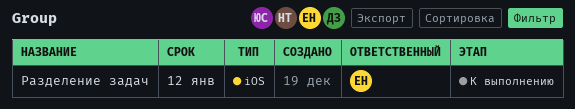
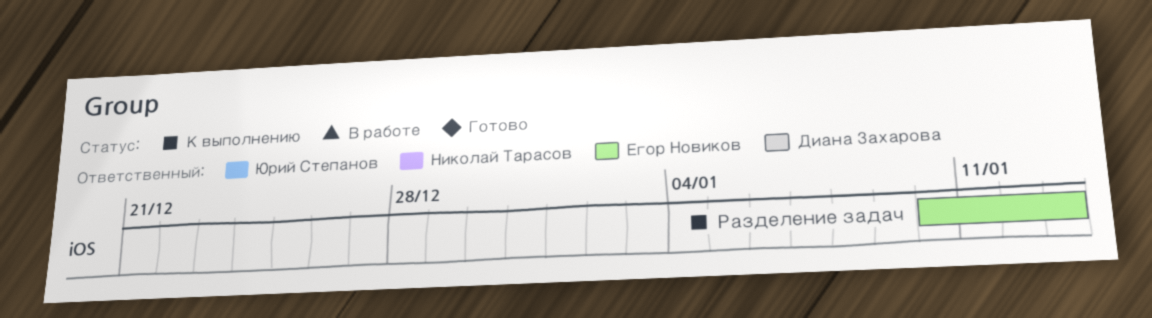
Разделение задач, due: Jan 12 -> Jan 13

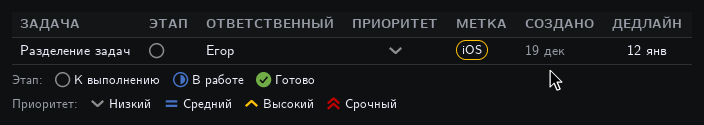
Разделение задач, due: Jan 13 -> Jan 12

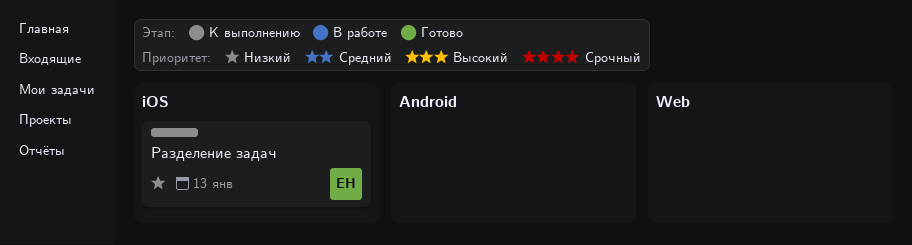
Разделение задач, due: Jan 12 -> Jan 13

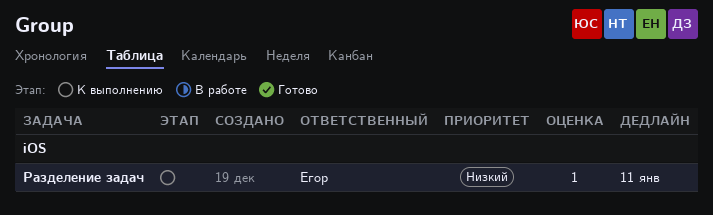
Разделение задач, due: Jan 13 -> Jan 11

